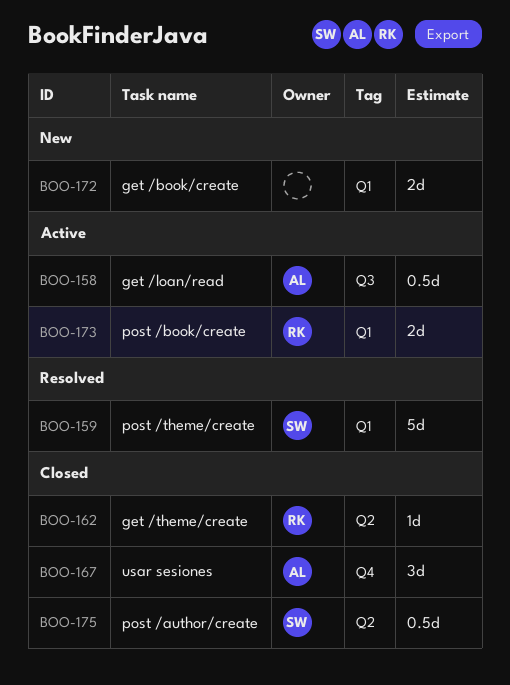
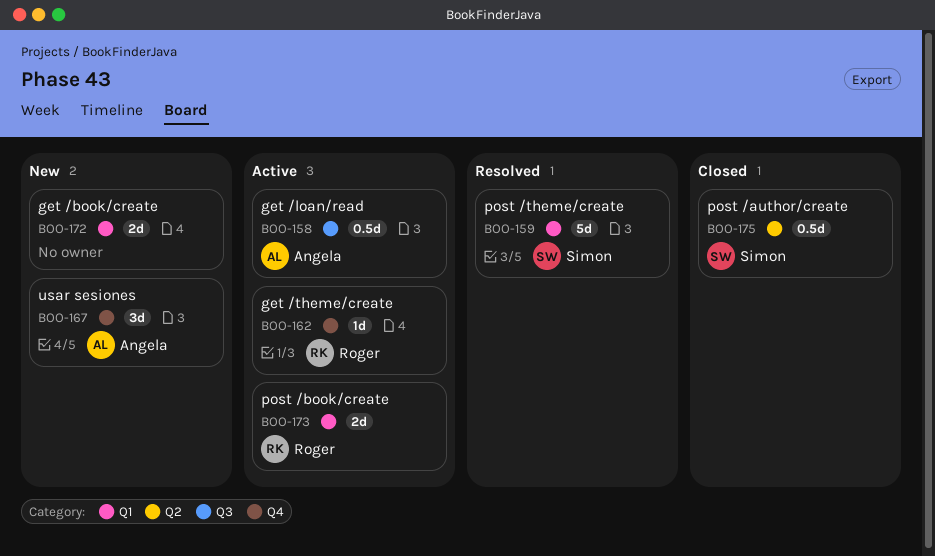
BOO-162, status: Closed -> Active
BOO-162, label: Q2 -> Q4
BOO-167, status: Closed -> New

